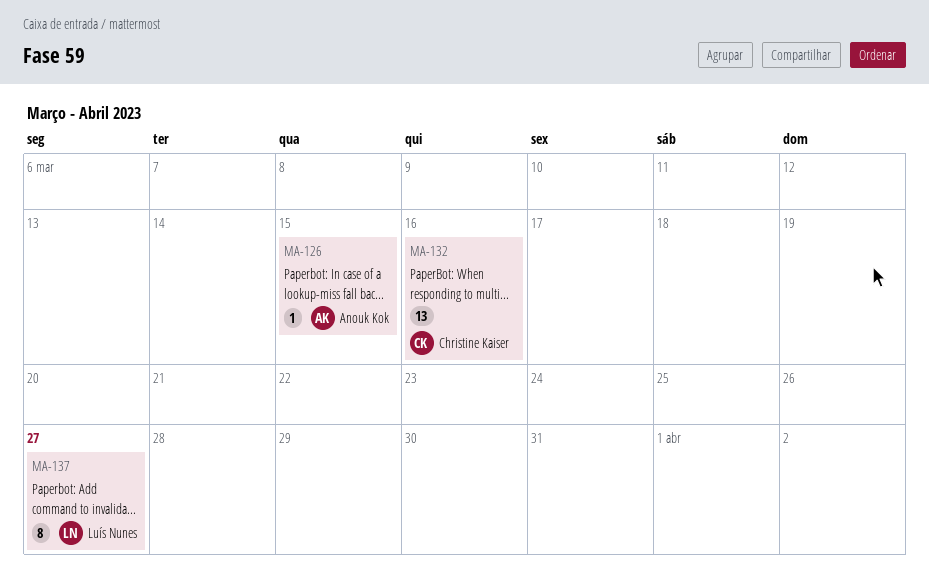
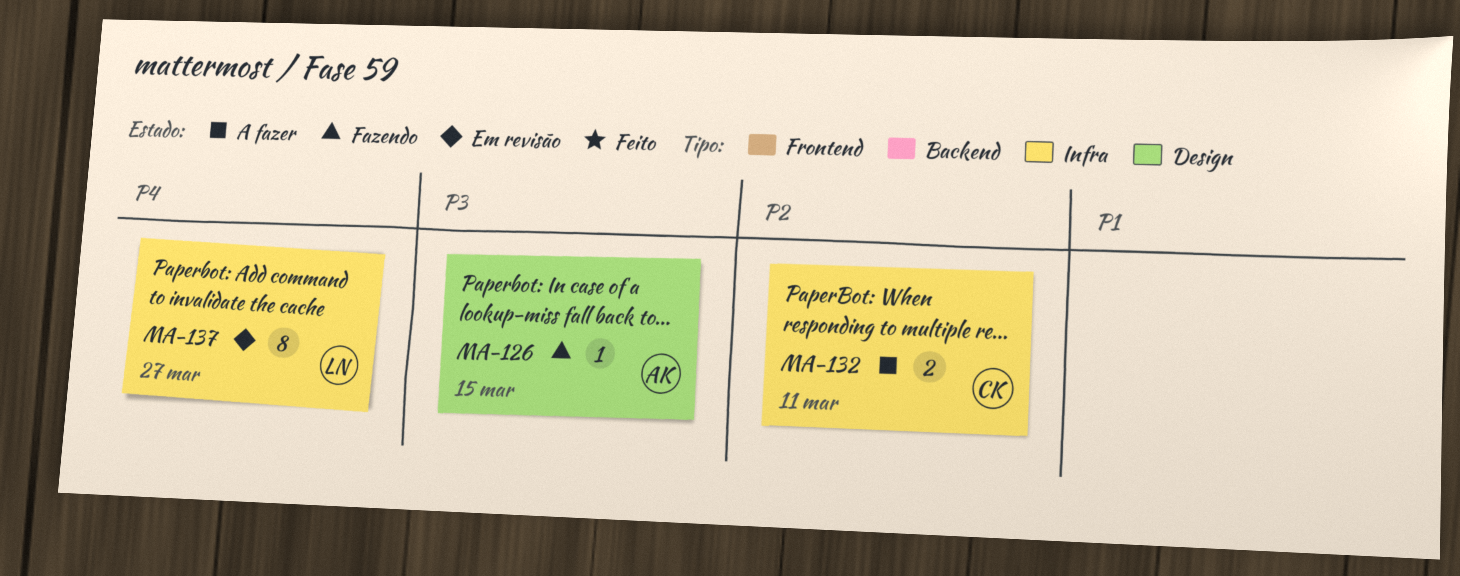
MA-132, estimate: 13 -> 2
MA-132, due: Mar 16 -> Mar 11

